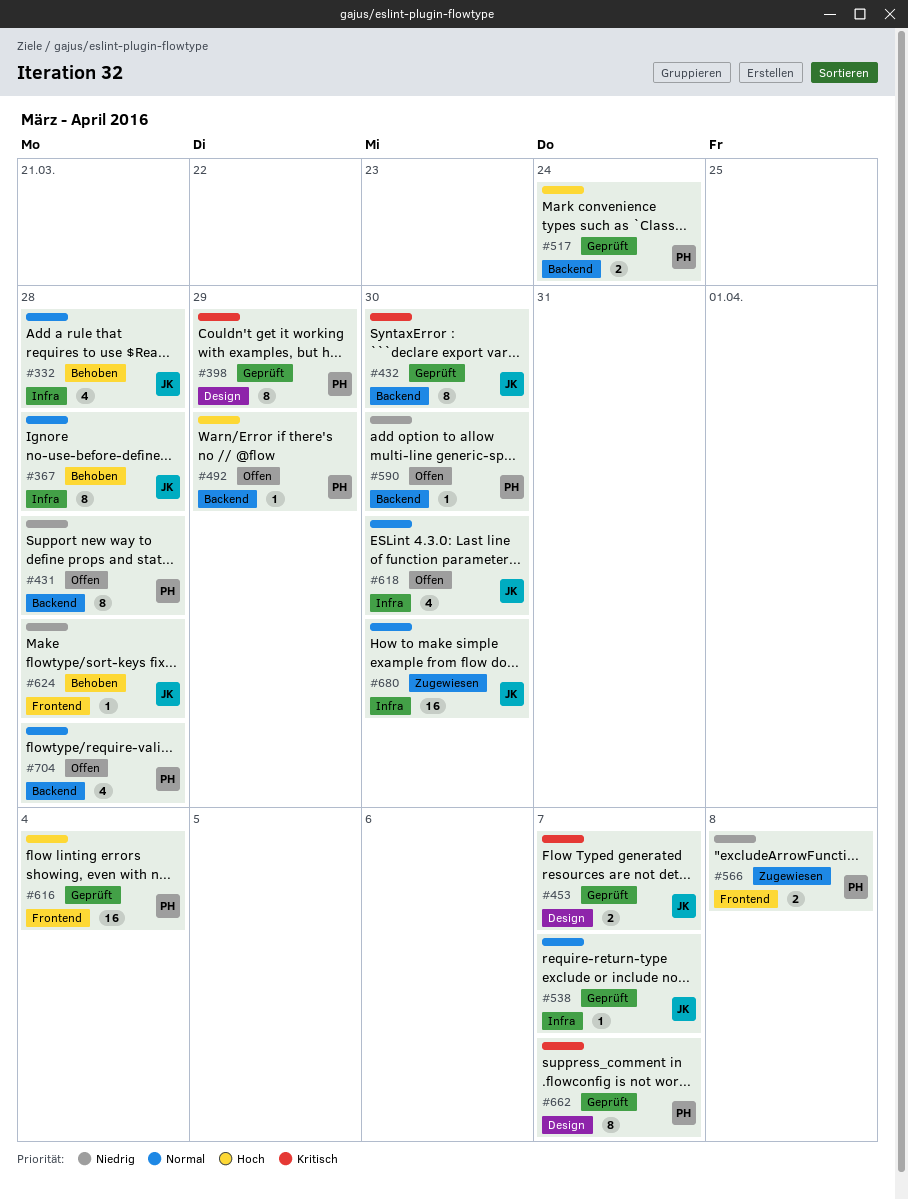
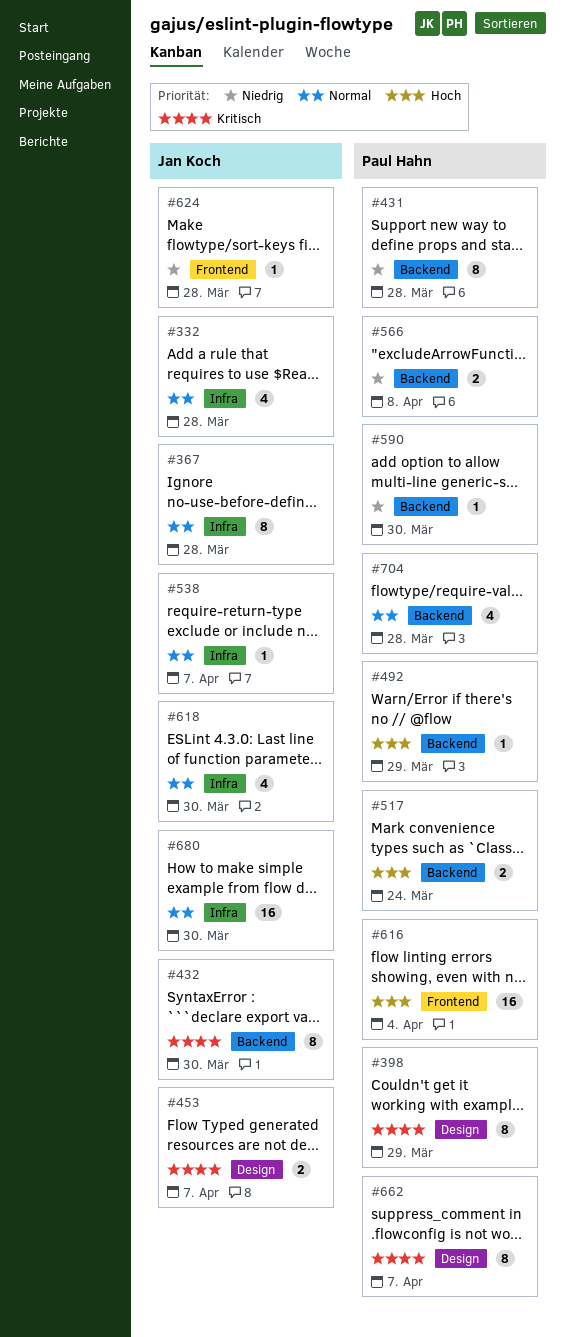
#566, label: Frontend -> Backend

